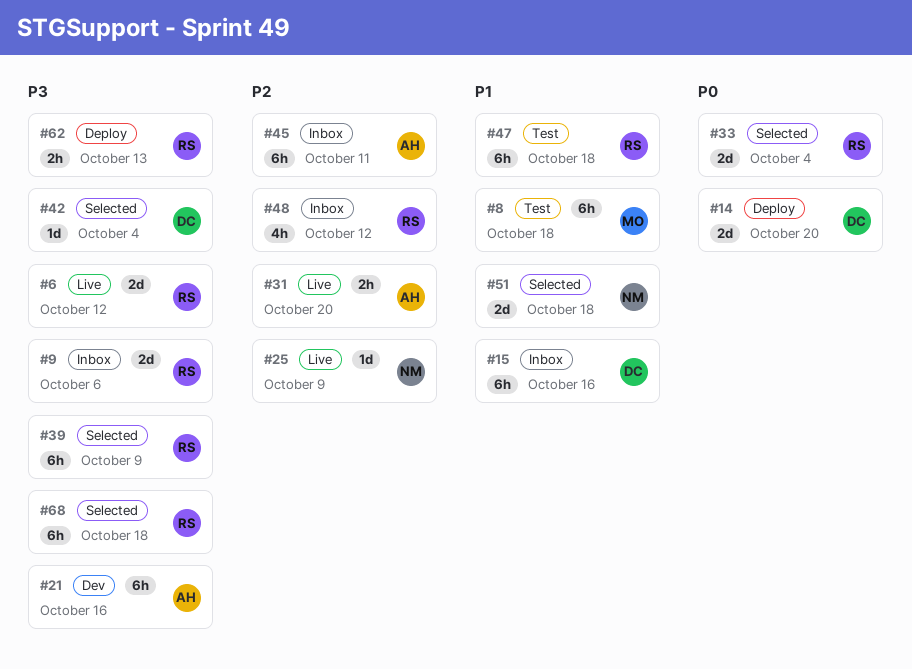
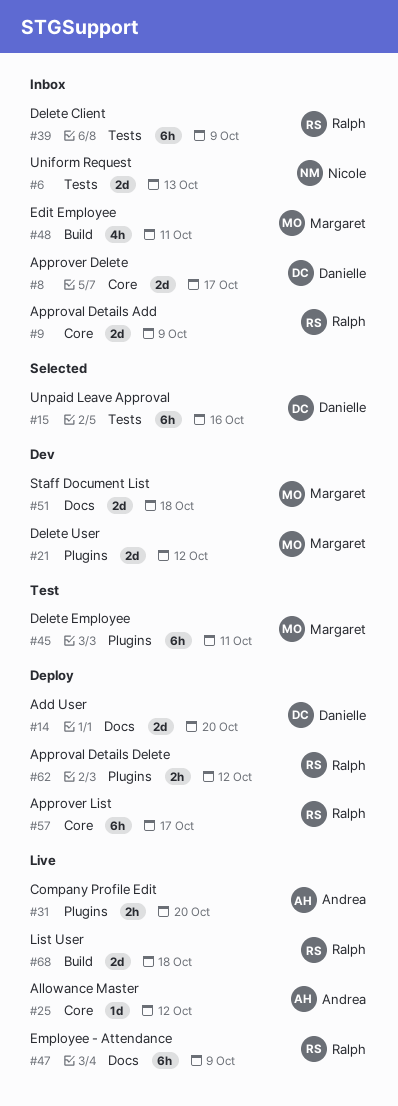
#6, status: Live -> Inbox
#6, owner: Ralph -> Nicole
#6, due: Oct 12 -> Oct 13
#8, status: Test -> Inbox
#8, owner: Margaret -> Danielle
#8, estimate: 6h -> 2d
#8, due: Oct 18 -> Oct 17
#9, due: Oct 6 -> Oct 9
#15, status: Inbox -> Selected
#21, owner: Andrea -> Margaret
#21, estimate: 6h -> 2d
#21, due: Oct 16 -> Oct 12
#25, owner: Nicole -> Andrea
#25, due: Oct 9 -> Oct 12
#33: present -> none
#39, status: Selected -> Inbox
#42: present -> none
#45, status: Inbox -> Test
#45, owner: Andrea -> Margaret
#47, status: Test -> Live
#47, due: Oct 18 -> Oct 9
#48, owner: Ralph -> Margaret
#48, due: Oct 12 -> Oct 11
#51, status: Selected -> Dev
#51, owner: Nicole -> Margaret
#57: none -> present
#62, due: Oct 13 -> Oct 12
#68, status: Selected -> Live
#68, estimate: 6h -> 2d

